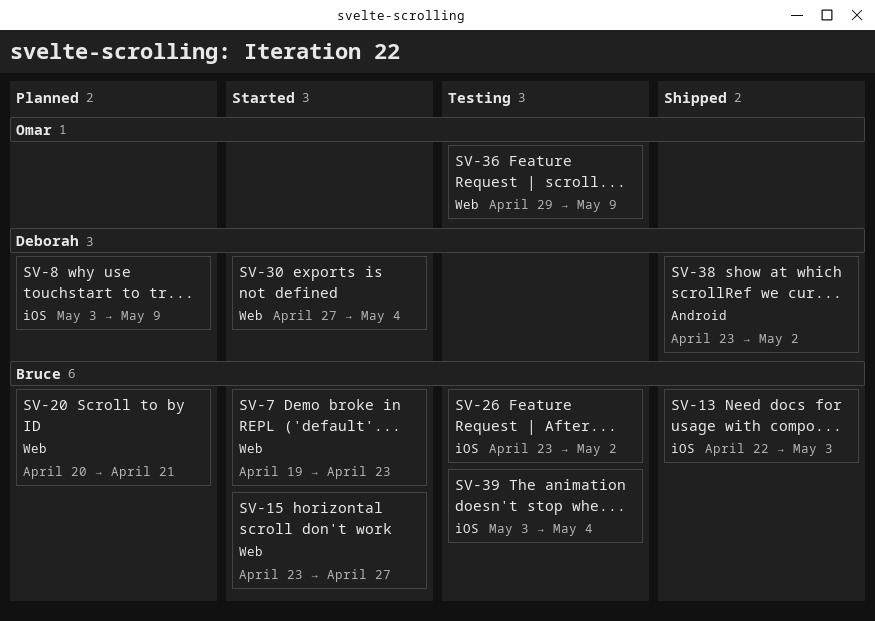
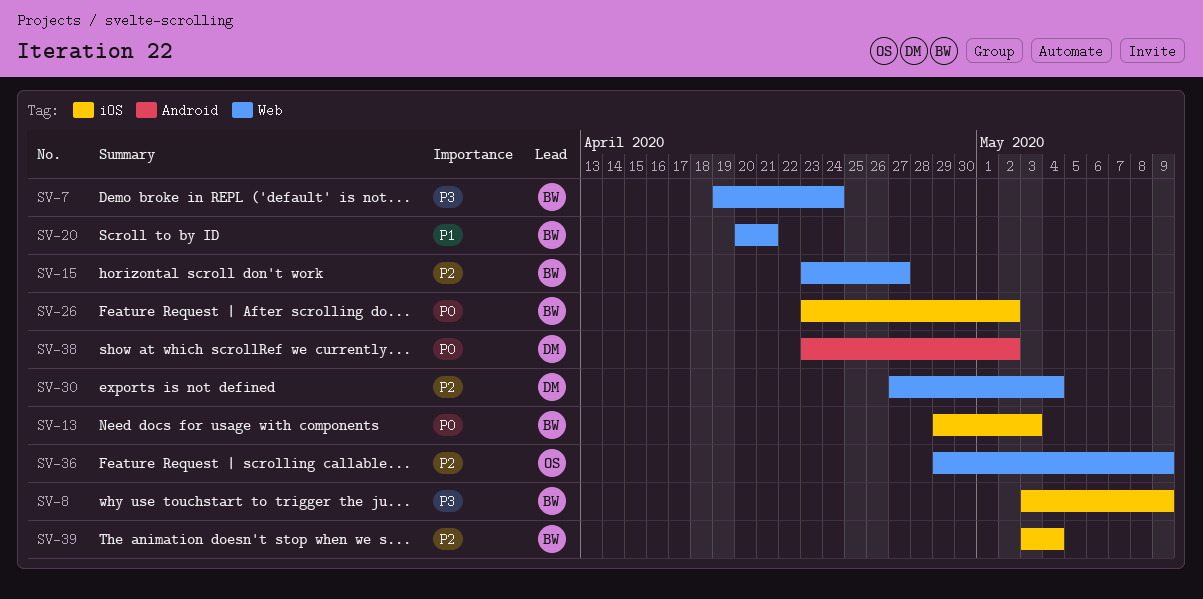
SV-7, due: Apr 23 -> Apr 24
SV-8, owner: Deborah -> Bruce
SV-13, start: Apr 22 -> Apr 29

